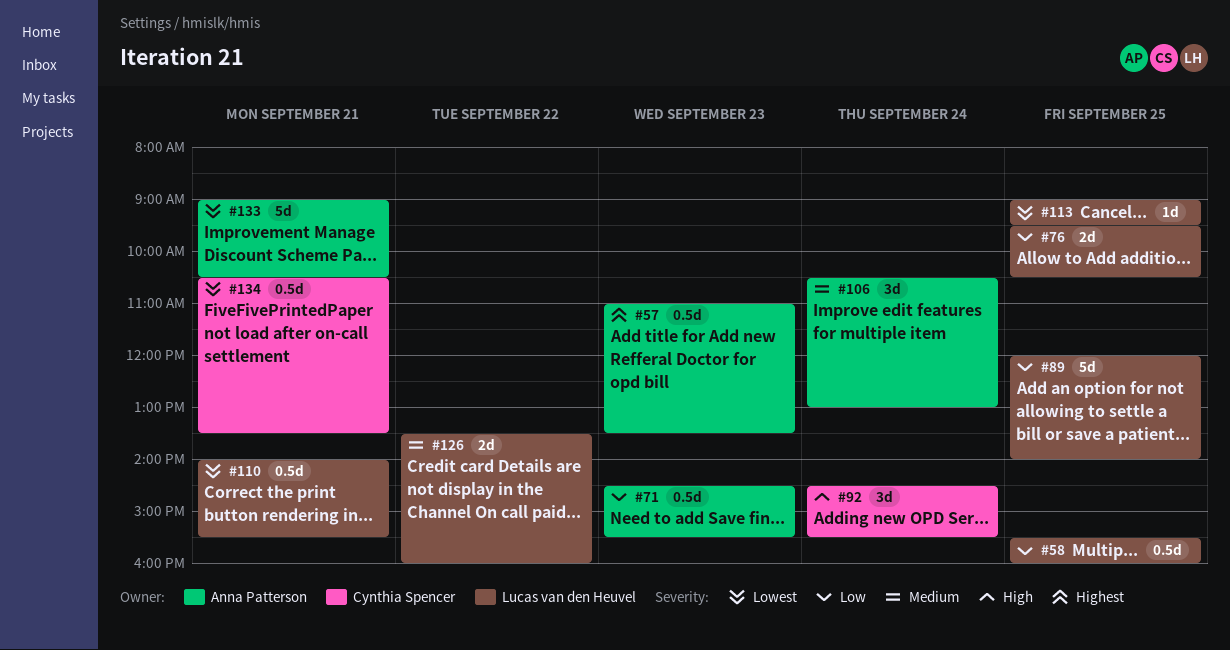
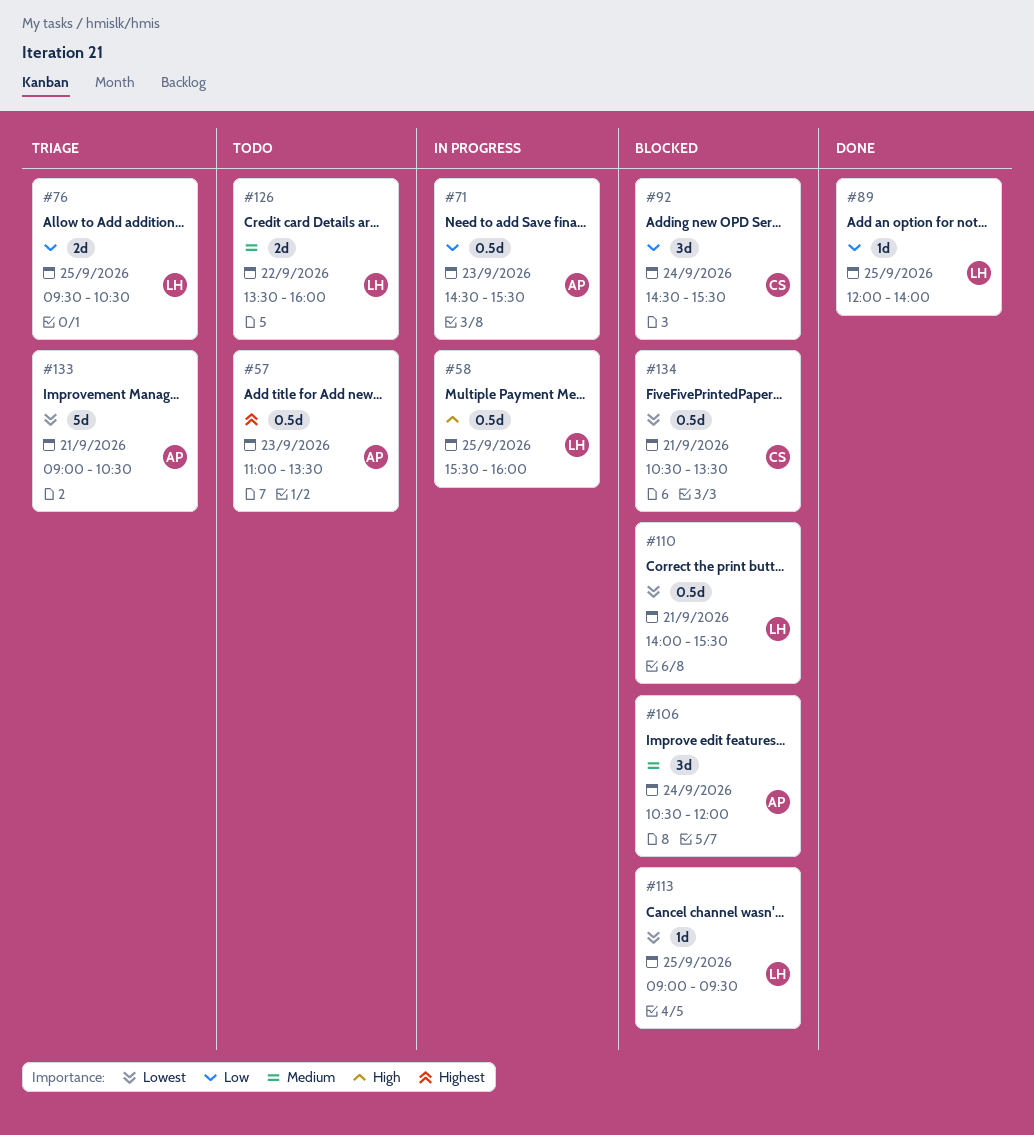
#58, priority: Low -> High
#89, estimate: 5d -> 1d
#92, priority: High -> Low
#106, ends: 13:00 -> 12:00

